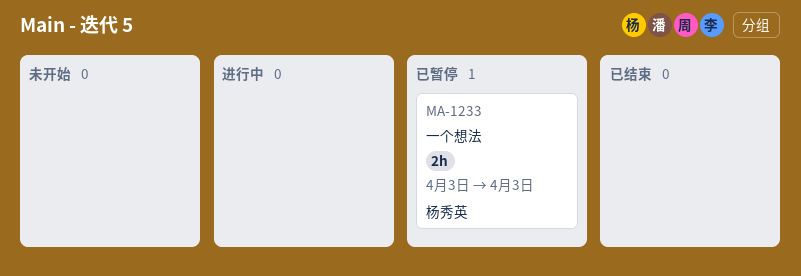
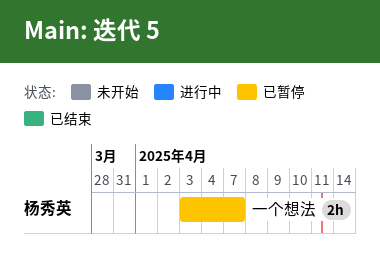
一个想法, due: Apr 3 -> Apr 7

